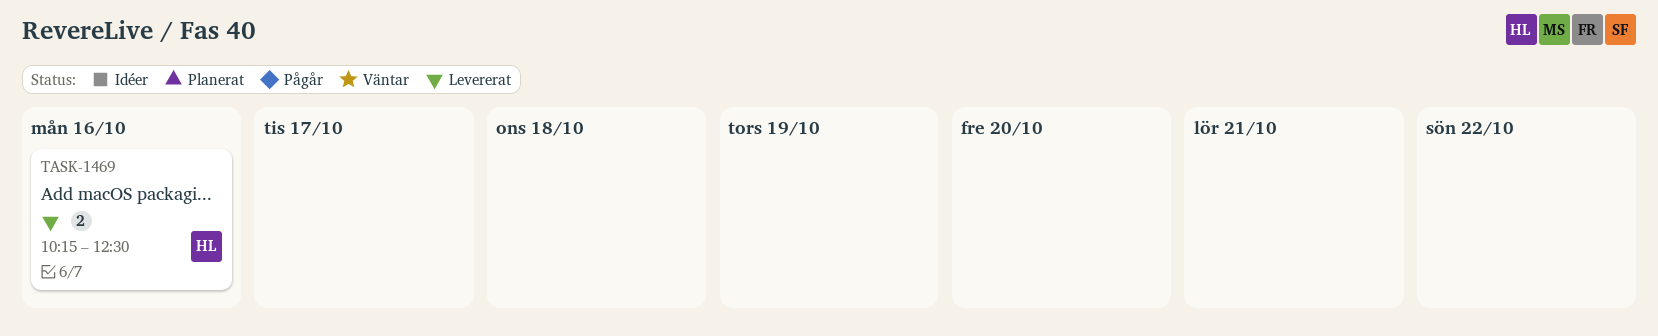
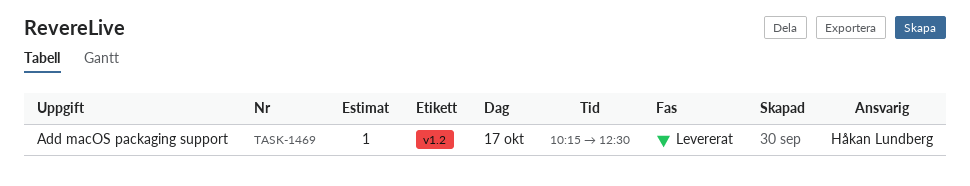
TASK-1469, estimate: 2 -> 1
TASK-1469, day: Oct 16 -> Oct 17

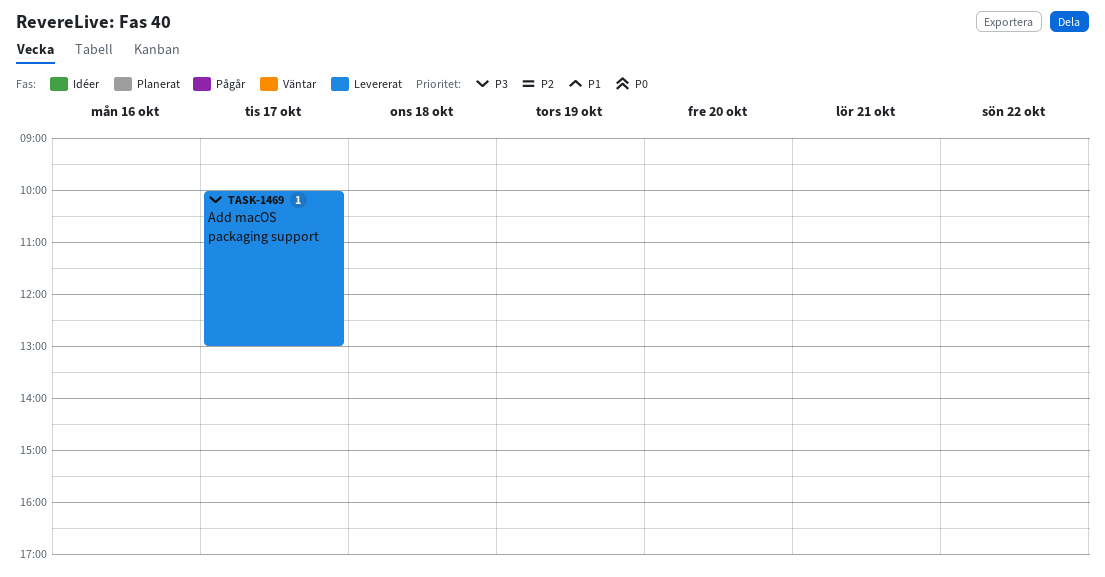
TASK-1469, begins: 10:15 -> 10:00
TASK-1469, ends: 12:30 -> 13:00

